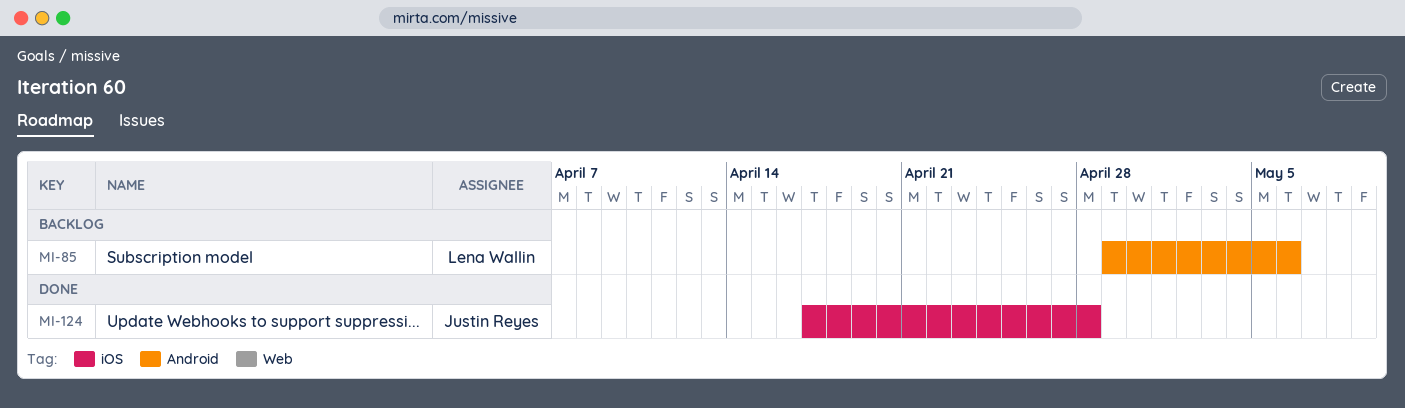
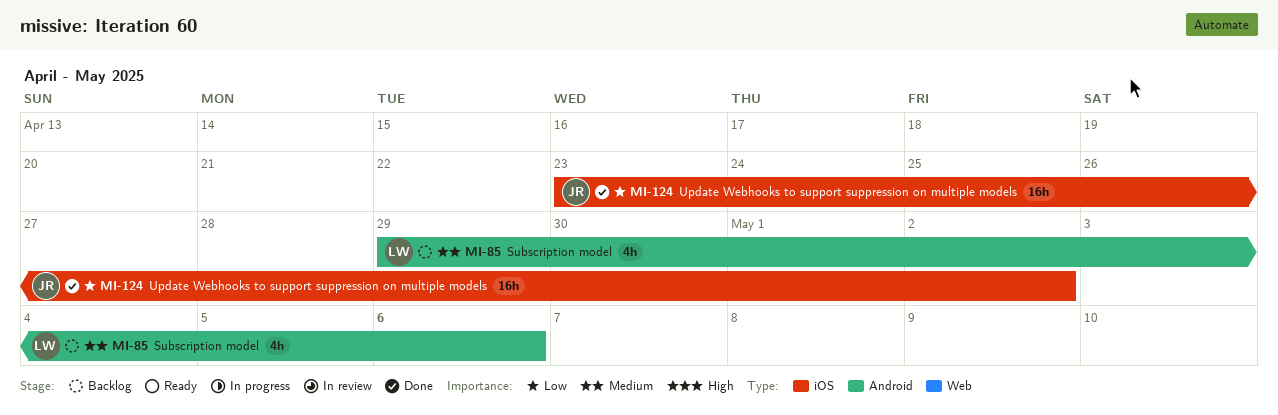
MI-124, start: Apr 17 -> Apr 23
MI-124, due: Apr 28 -> May 2

